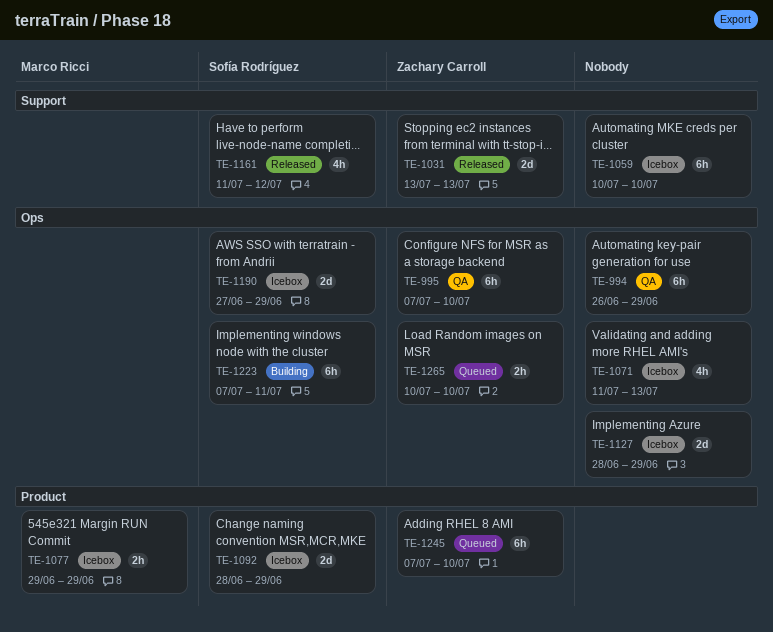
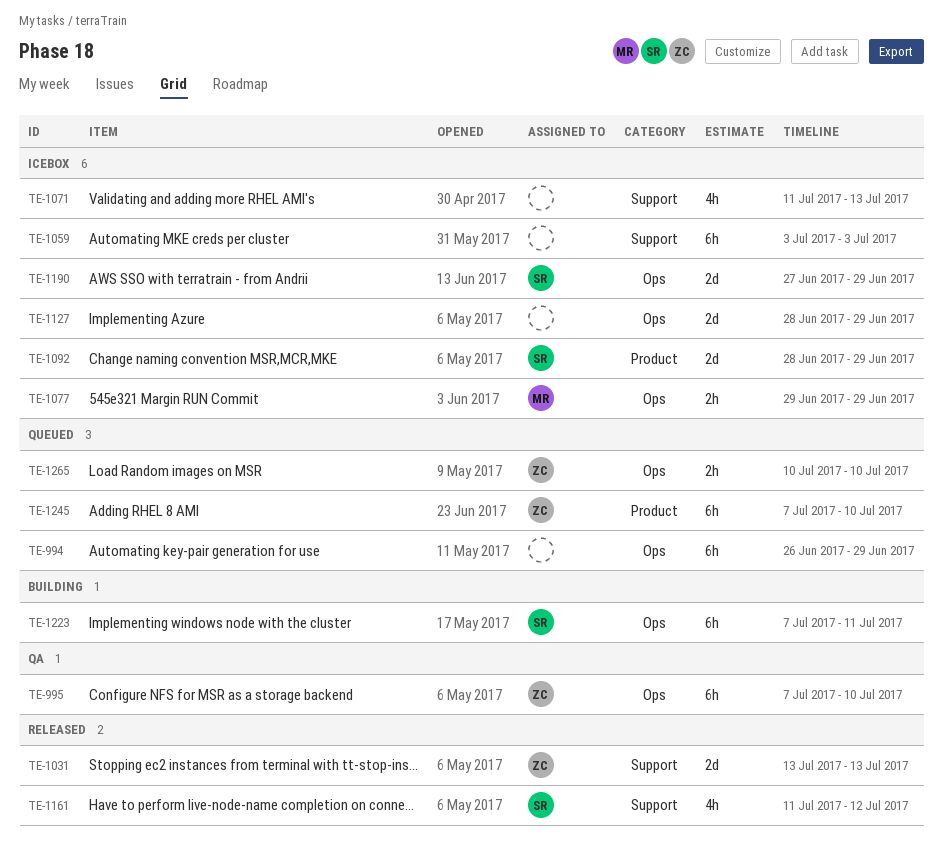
TE-994, status: QA -> Queued
TE-1059, start: Jul 10 -> Jul 3
TE-1059, due: Jul 10 -> Jul 3
TE-1071, label: Ops -> Support
TE-1077, label: Product -> Ops

